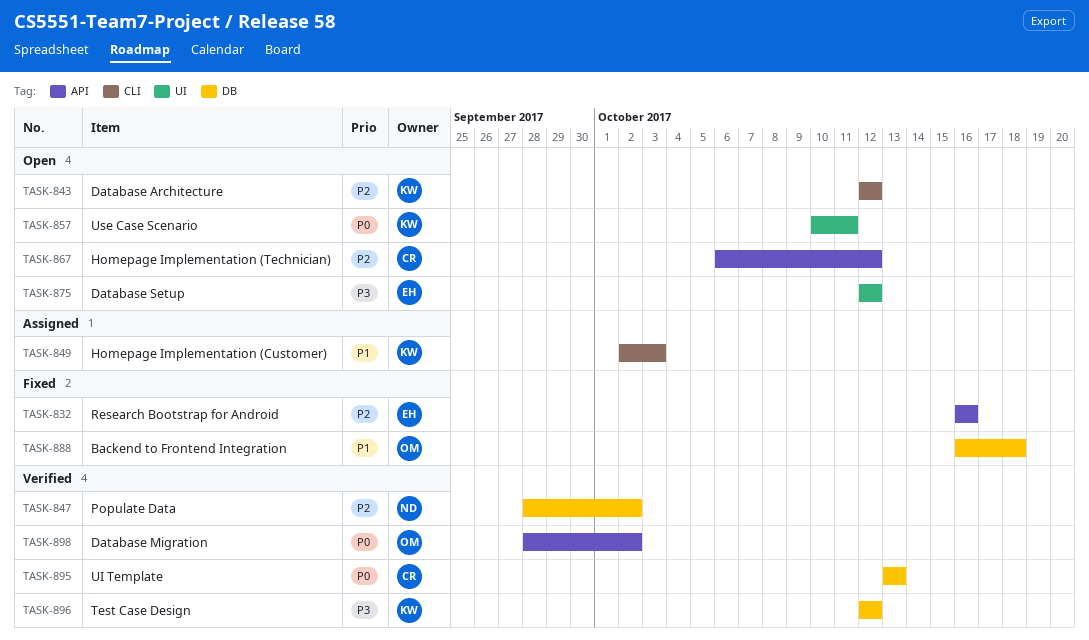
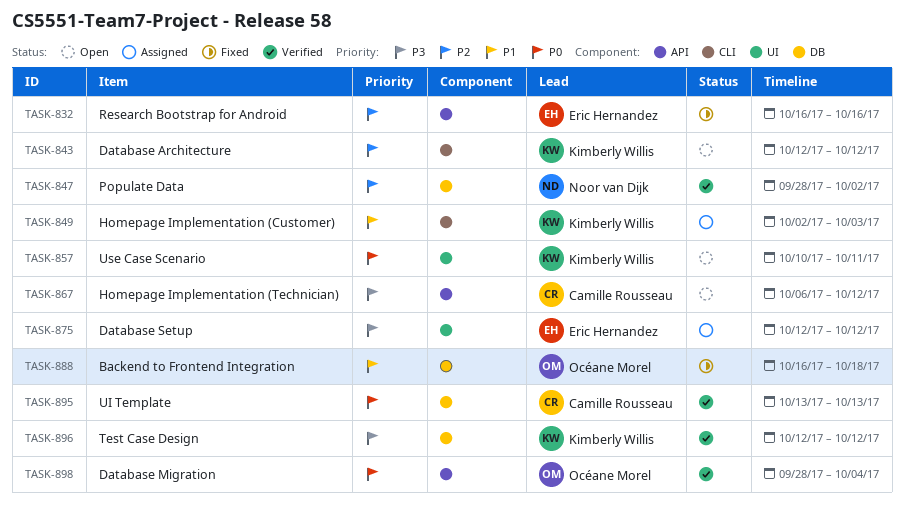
TASK-867, priority: P2 -> P3
TASK-875, status: Open -> Assigned
TASK-898, due: Oct 2 -> Oct 4

